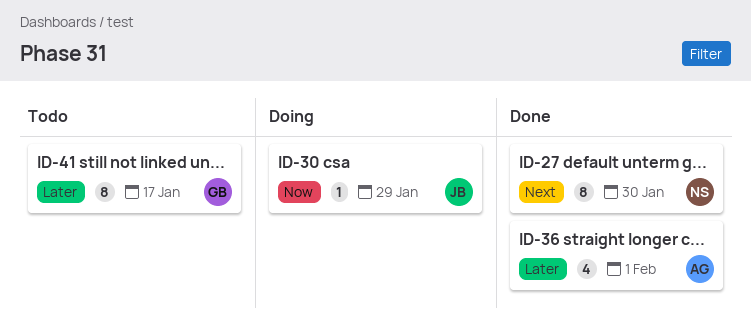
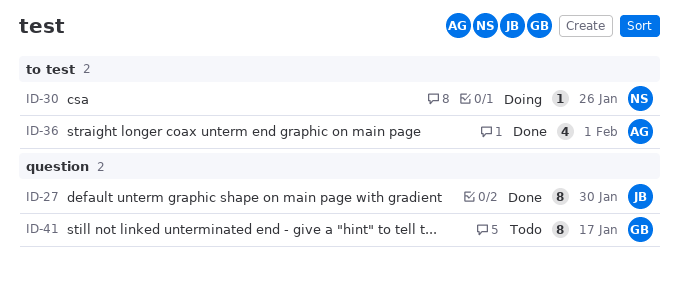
ID-27, owner: NS -> JB
ID-30, owner: JB -> NS
ID-30, due: Jan 29 -> Jan 26

